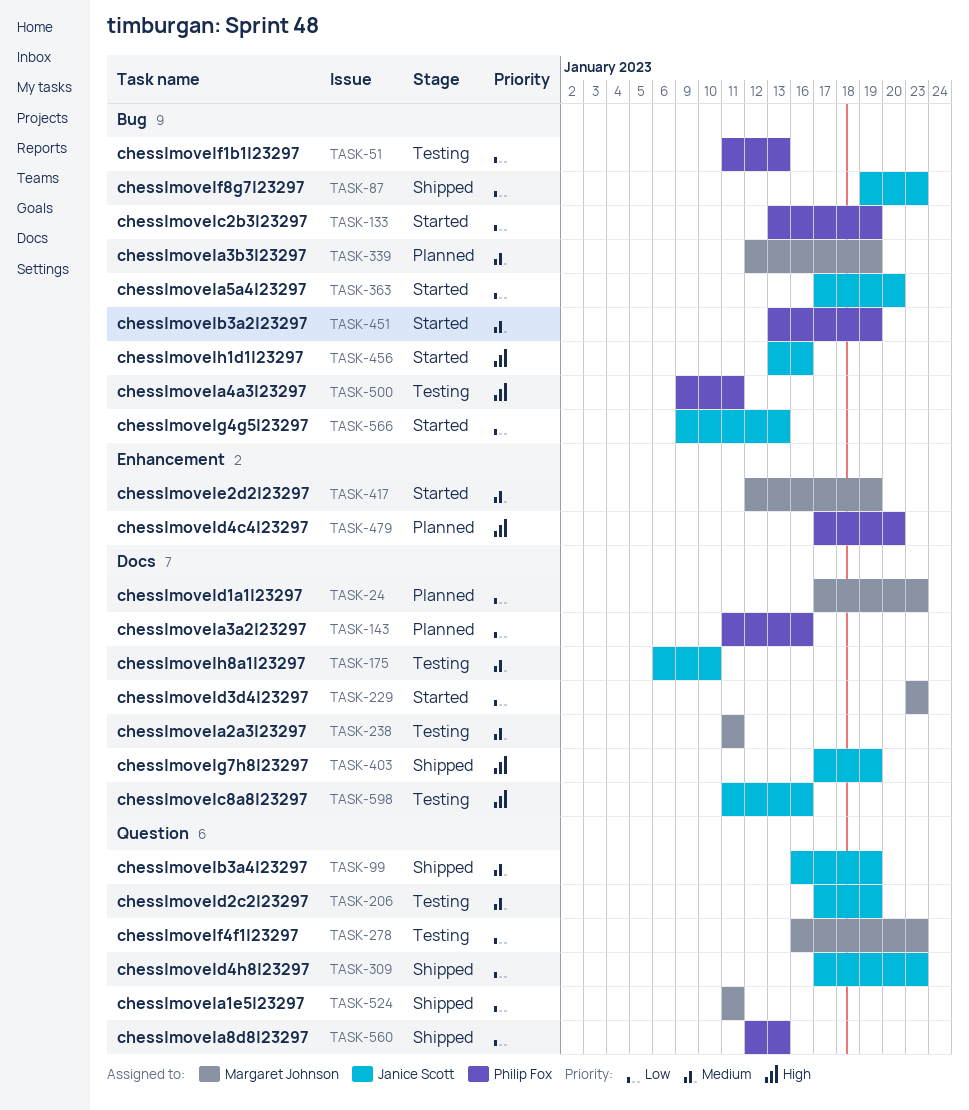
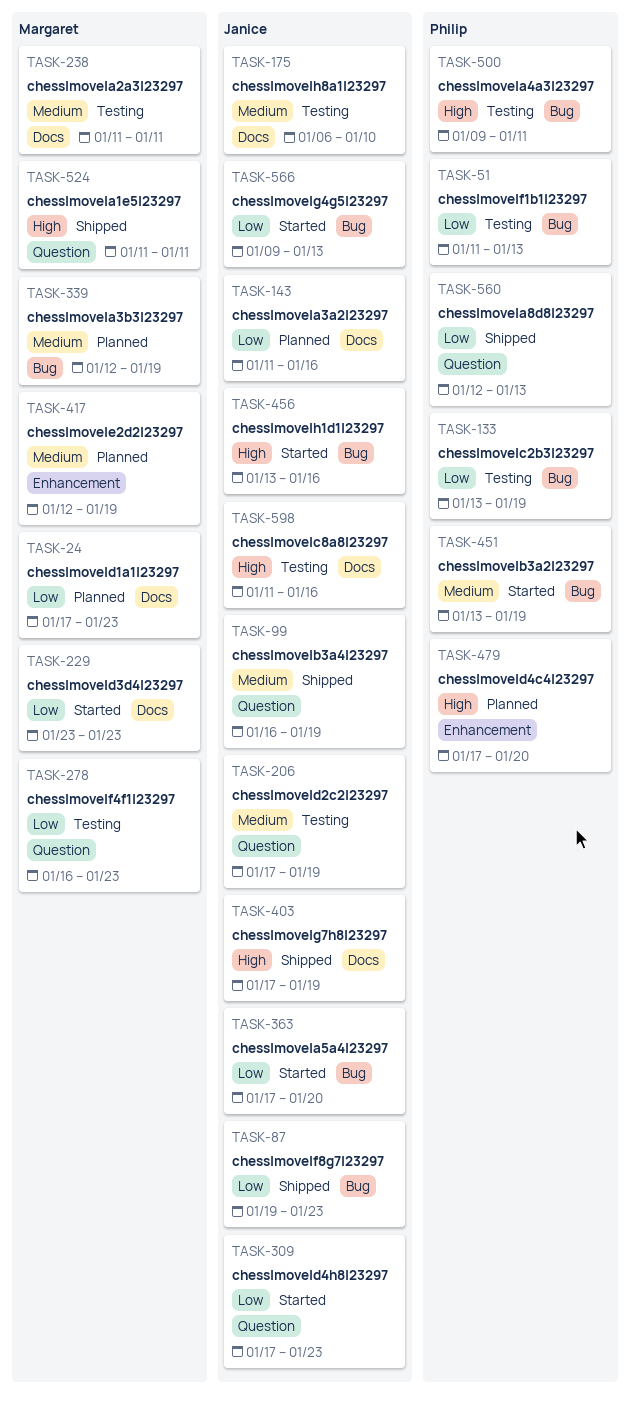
TASK-133, status: Started -> Testing
TASK-143, owner: Philip Fox -> Janice Scott
TASK-309, status: Shipped -> Started
TASK-417, status: Started -> Planned
TASK-524, priority: Low -> High

